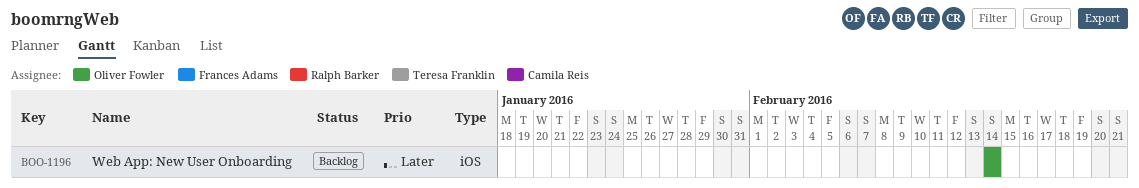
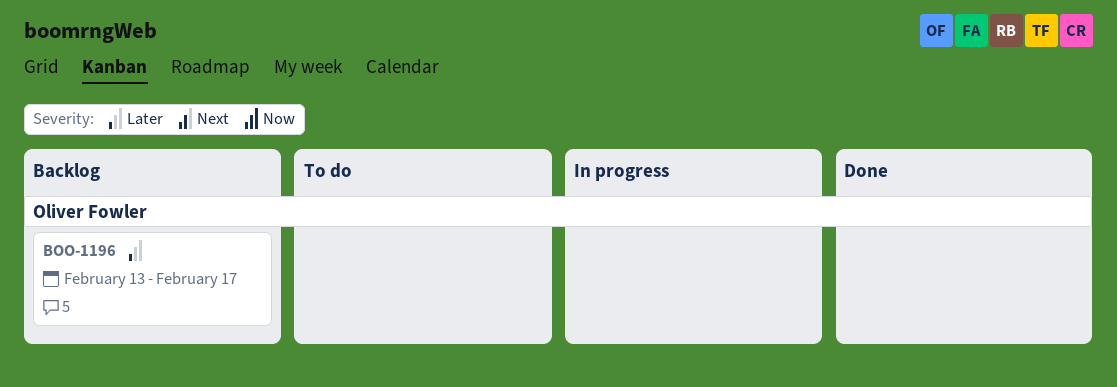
BOO-1196, start: Feb 14 -> Feb 13
BOO-1196, due: Feb 14 -> Feb 17

